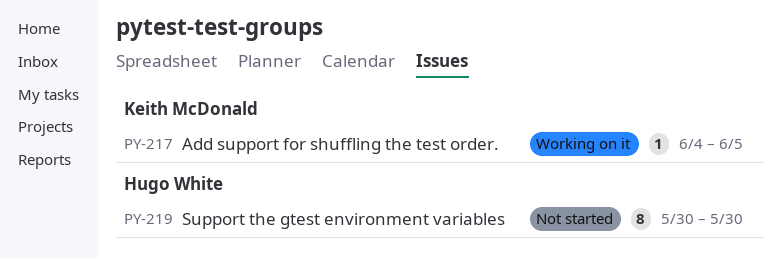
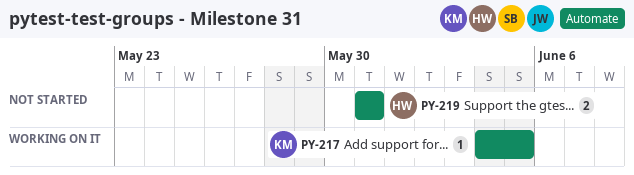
PY-219, estimate: 8 -> 2
PY-219, start: May 30 -> May 31
PY-219, due: May 30 -> May 31

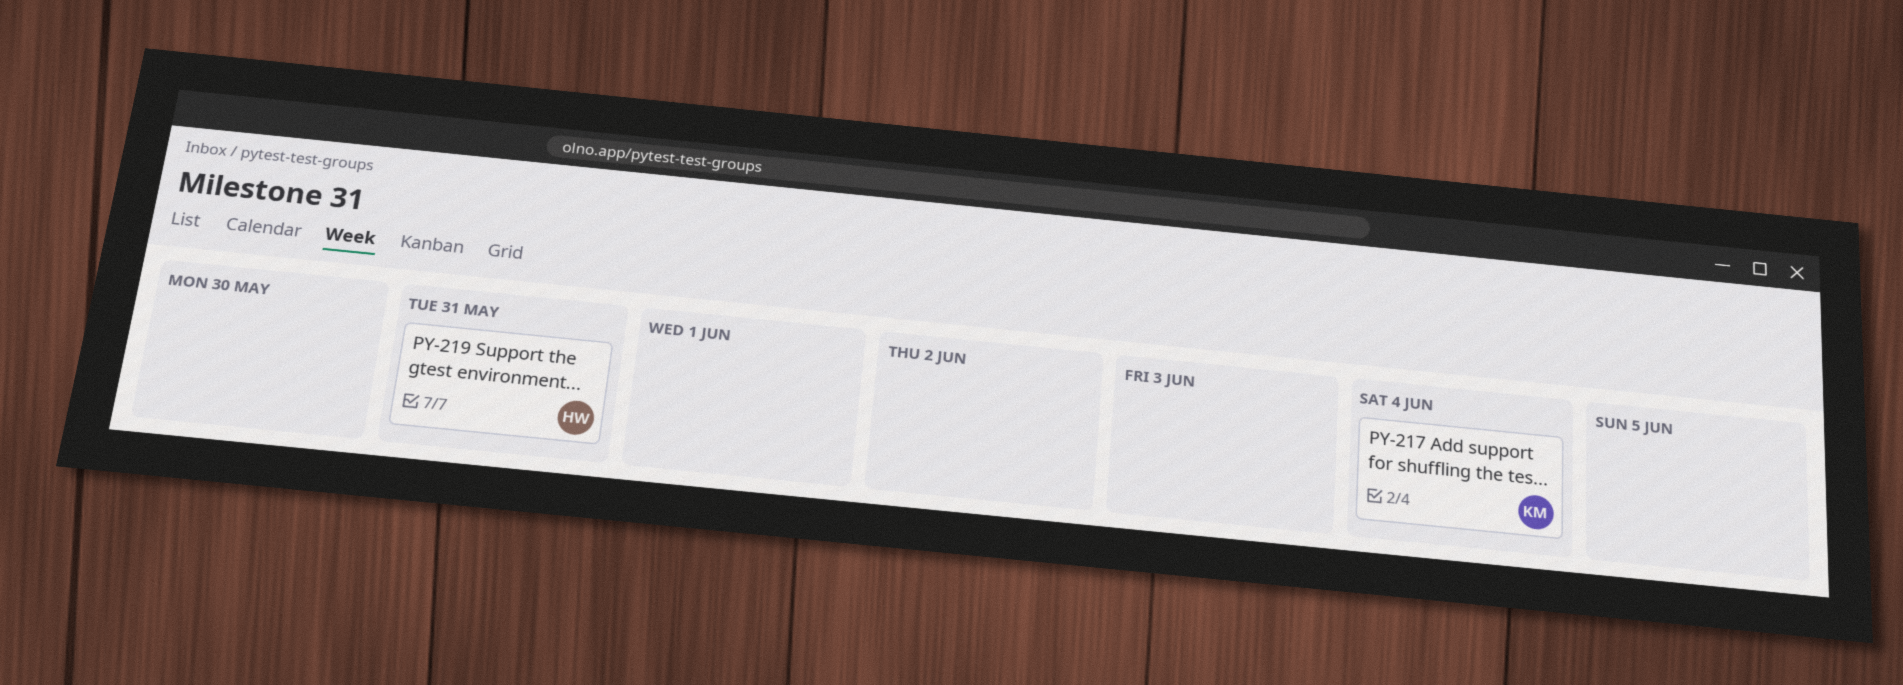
PY-217, due: Jun 5 -> Jun 4

